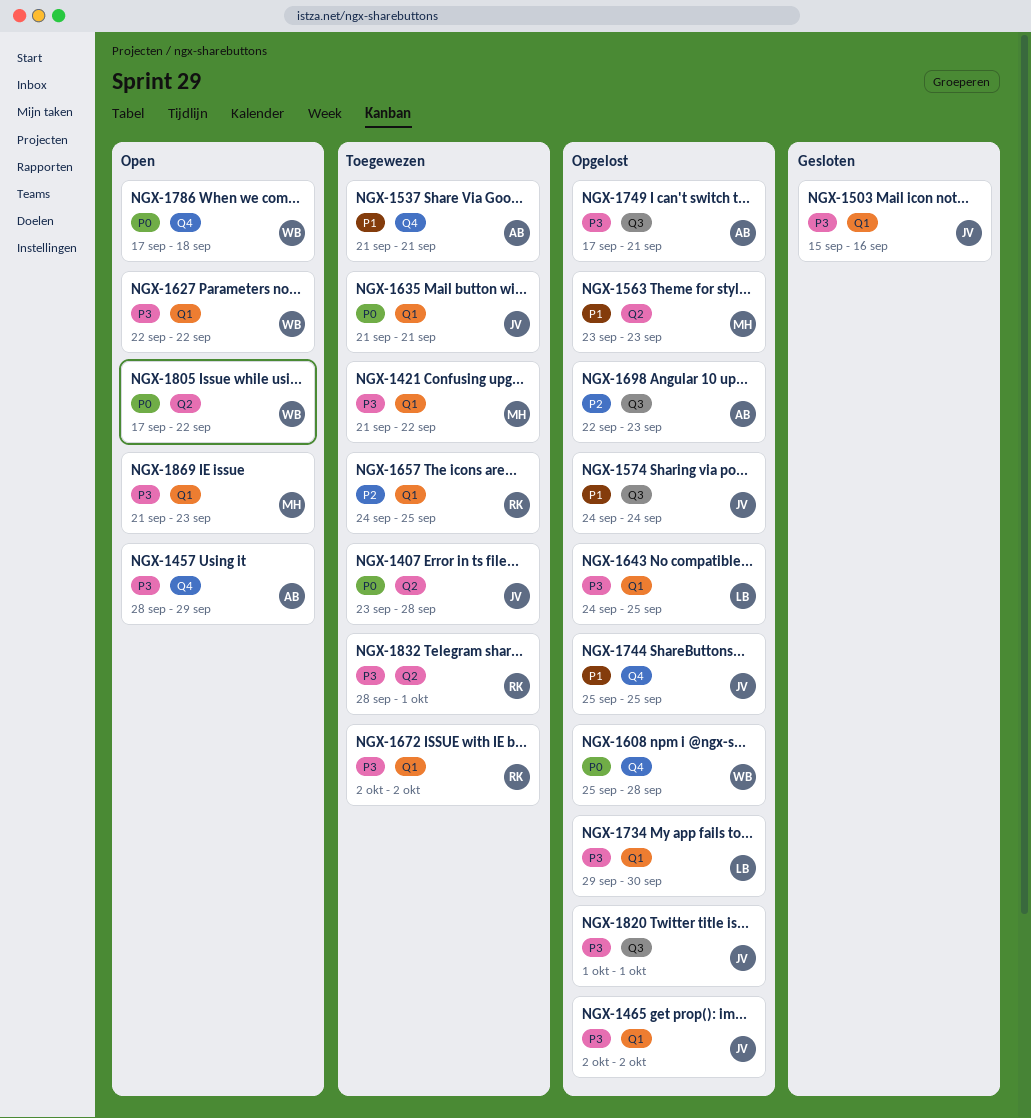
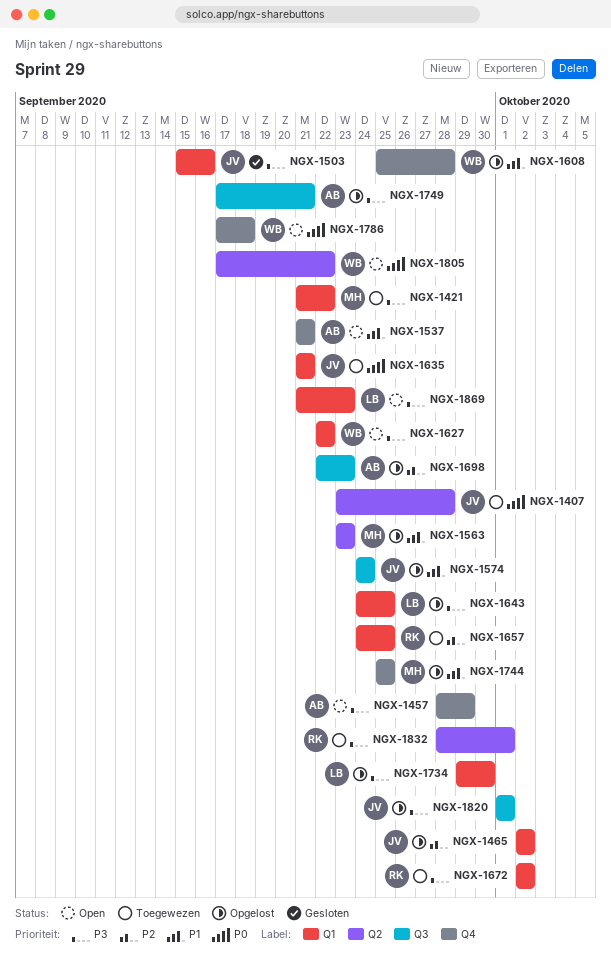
NGX-1465, priority: P3 -> P2
NGX-1537, status: Toegewezen -> Open
NGX-1608, priority: P0 -> P1
NGX-1744, owner: JV -> MH
NGX-1869, owner: MH -> LB

